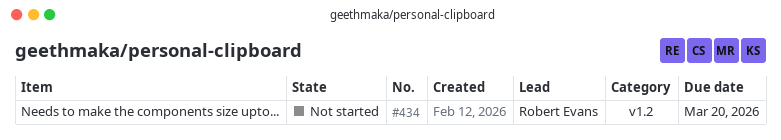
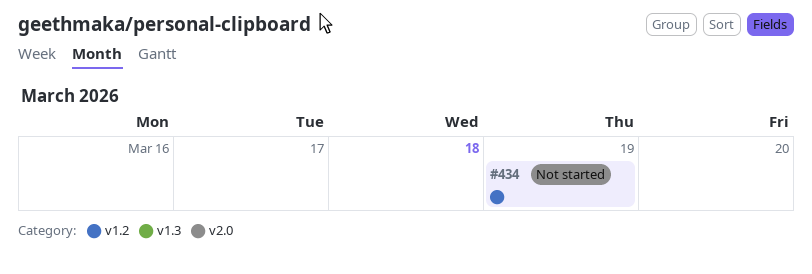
#434, due: Mar 20 -> Mar 19

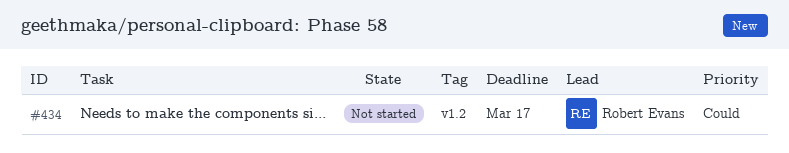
#434, due: Mar 19 -> Mar 17

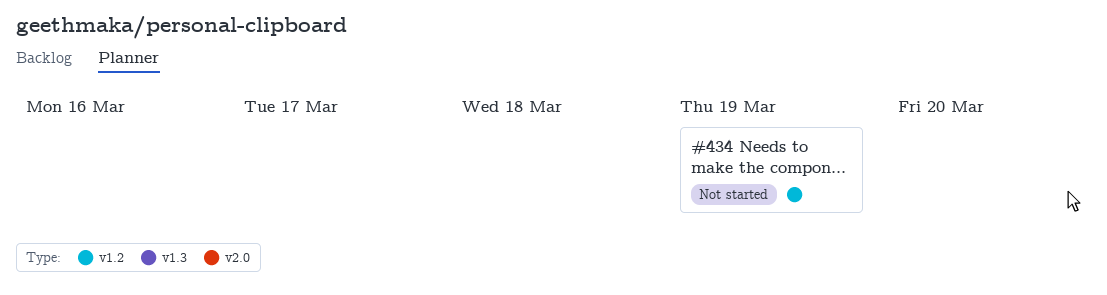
#434, due: Mar 17 -> Mar 19

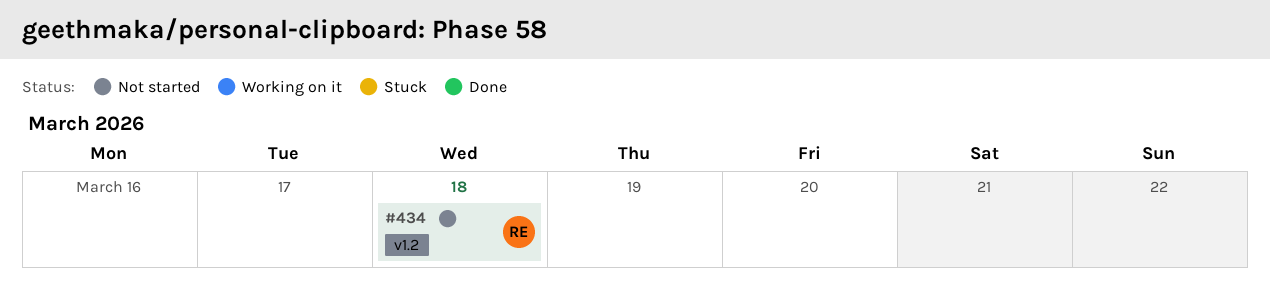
#434, due: Mar 19 -> Mar 18

